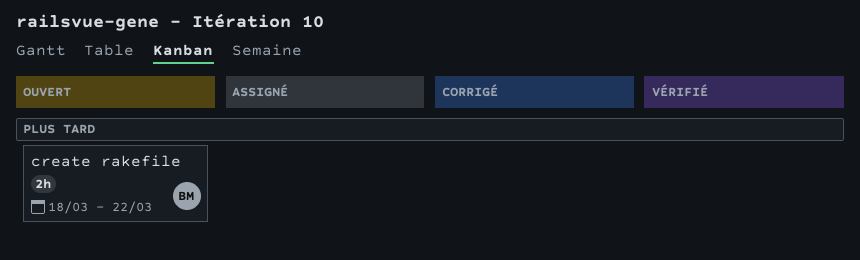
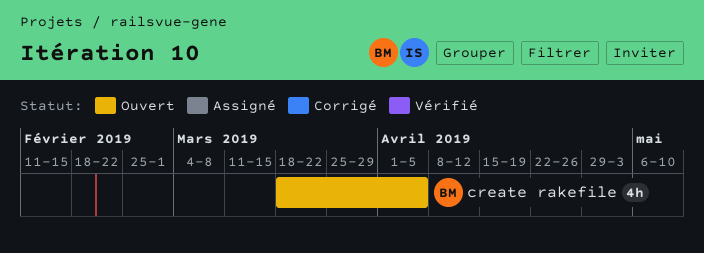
create rakefile, estimate: 2h -> 4h
create rakefile, due: Mar 22 -> Apr 5

